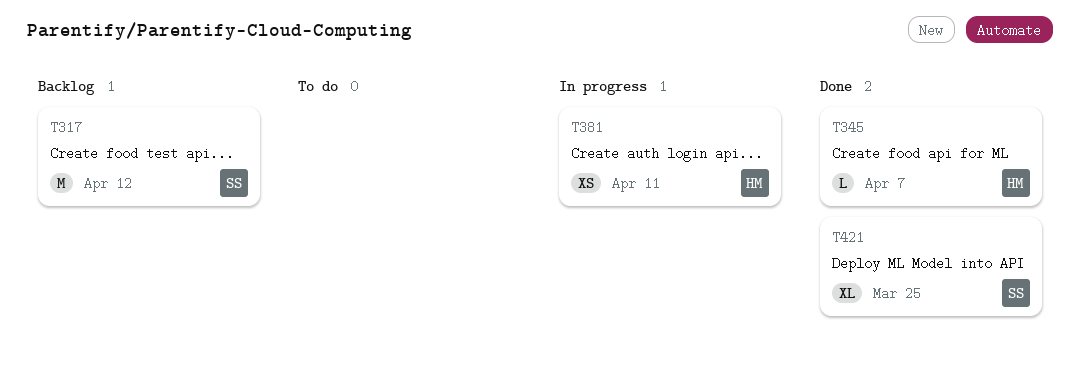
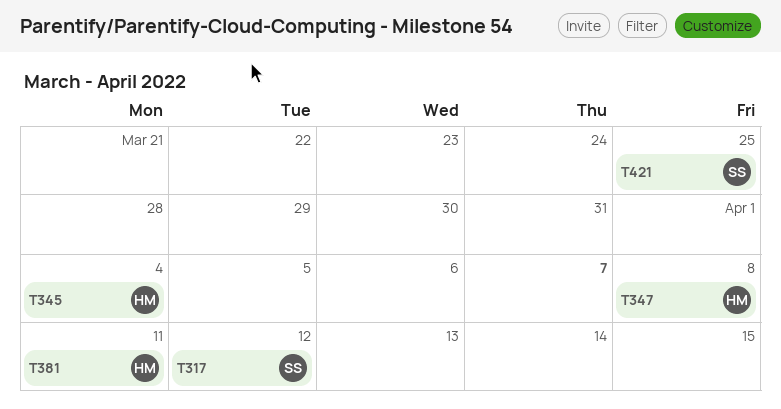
T345, due: Apr 7 -> Apr 4
T347: none -> present

